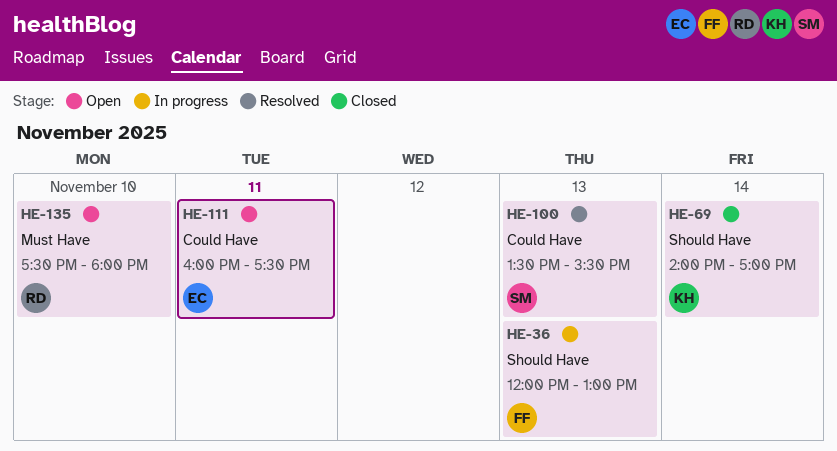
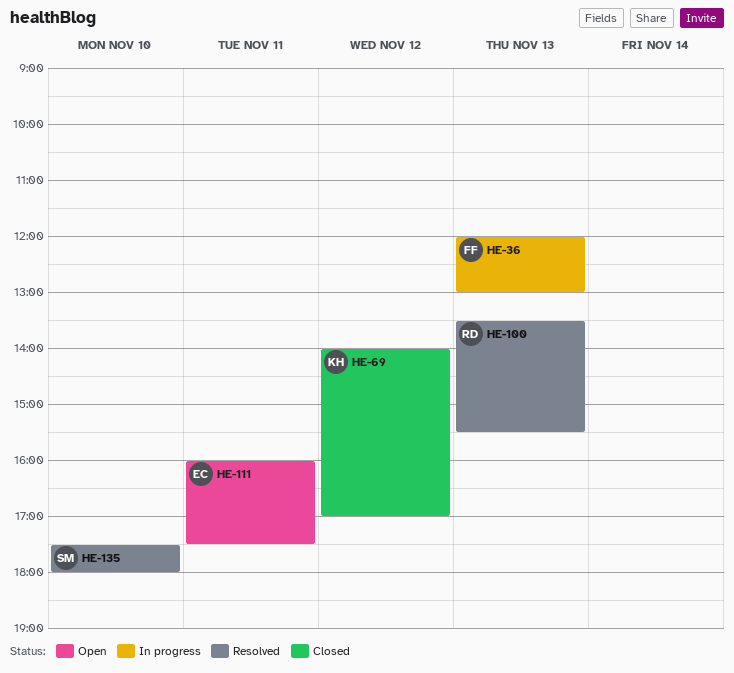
HE-69, day: Nov 14 -> Nov 12
HE-100, owner: SM -> RD
HE-135, status: Open -> Resolved
HE-135, owner: RD -> SM

